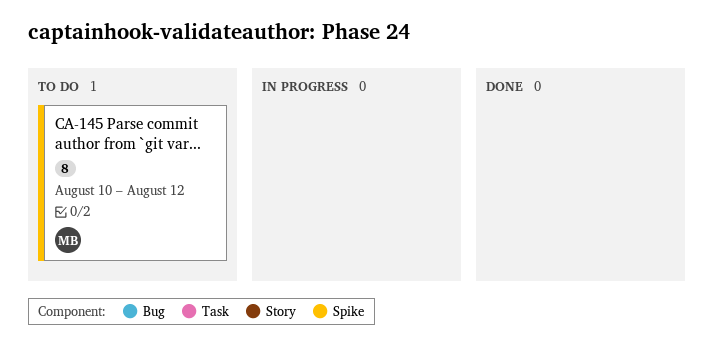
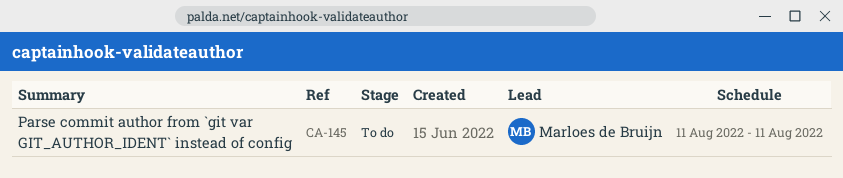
CA-145, start: Aug 10 -> Aug 11
CA-145, due: Aug 12 -> Aug 11

